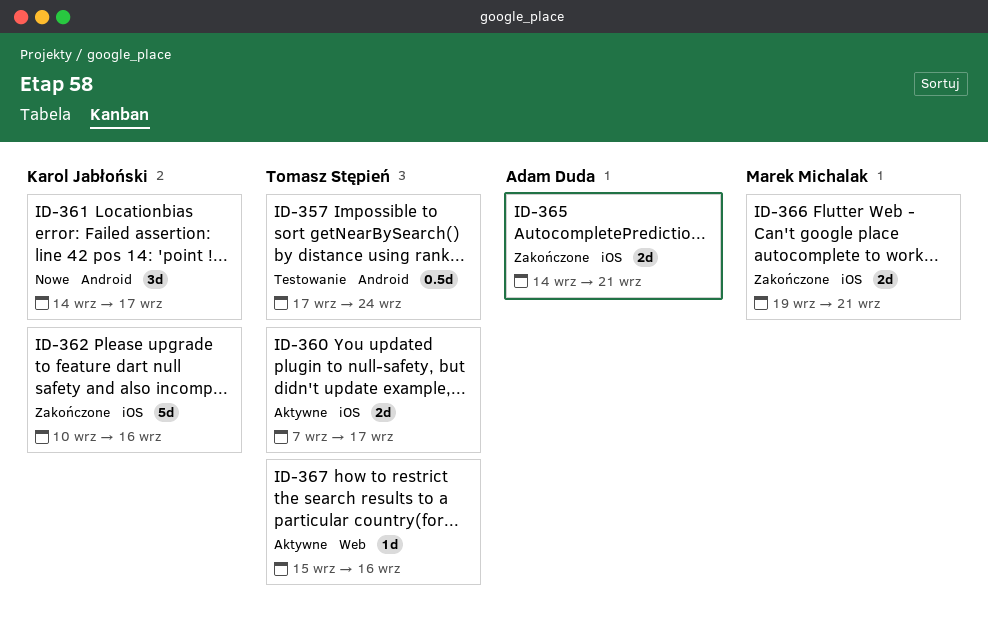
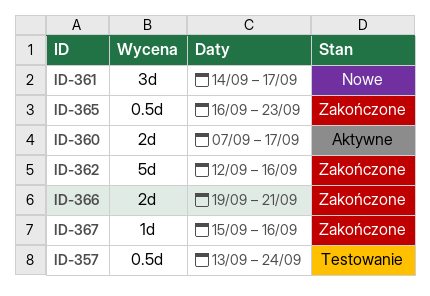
ID-357, start: Sep 17 -> Sep 13
ID-362, start: Sep 10 -> Sep 12
ID-365, estimate: 2d -> 0.5d
ID-365, start: Sep 14 -> Sep 16
ID-365, due: Sep 21 -> Sep 23
ID-367, status: Aktywne -> Zakończone

